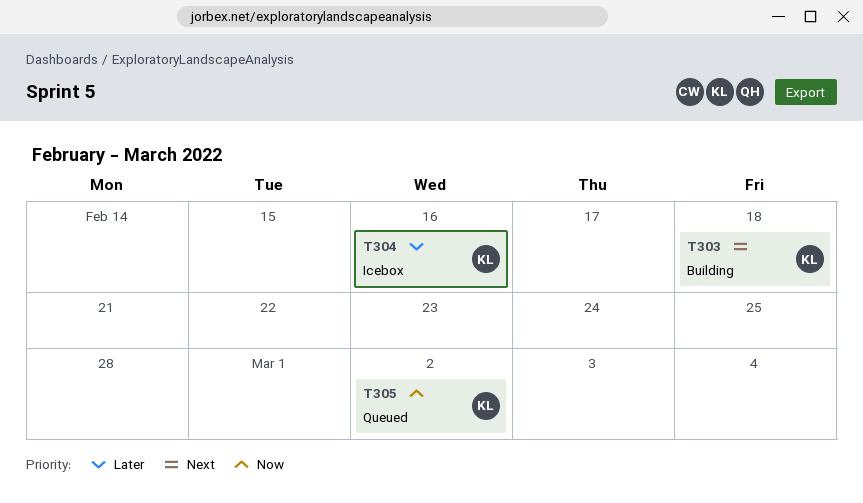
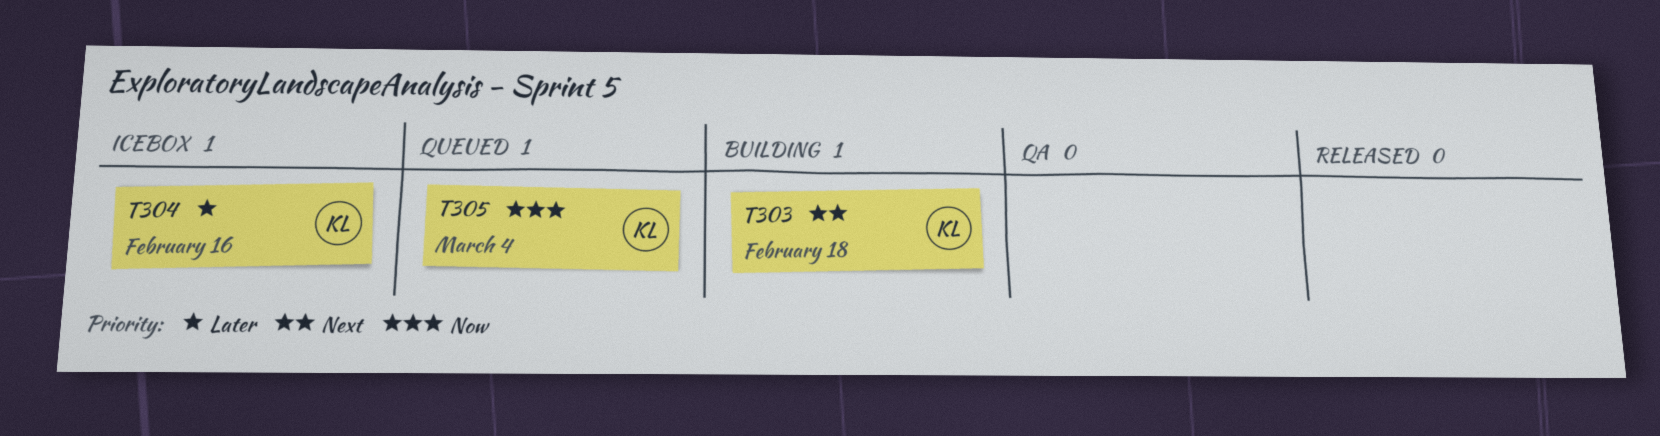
T305, due: Mar 2 -> Mar 4

